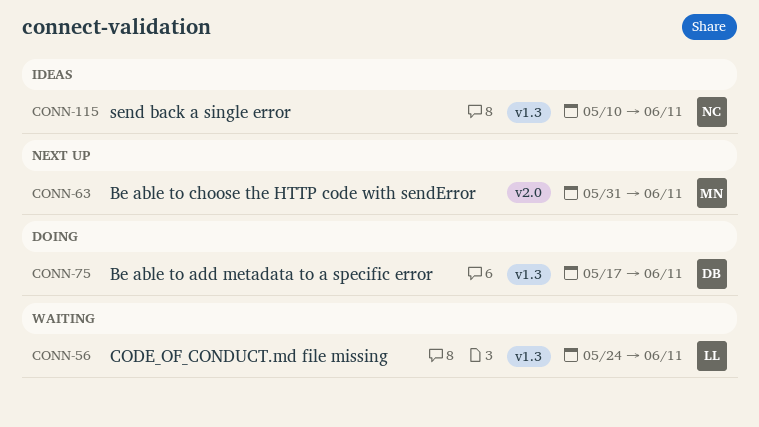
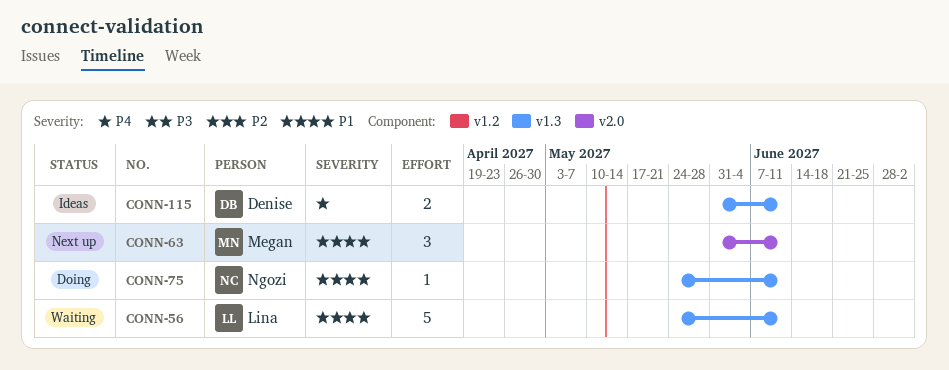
CONN-75, owner: Denise -> Ngozi
CONN-75, start: May 17 -> May 24
CONN-115, owner: Ngozi -> Denise
CONN-115, start: May 10 -> May 31

